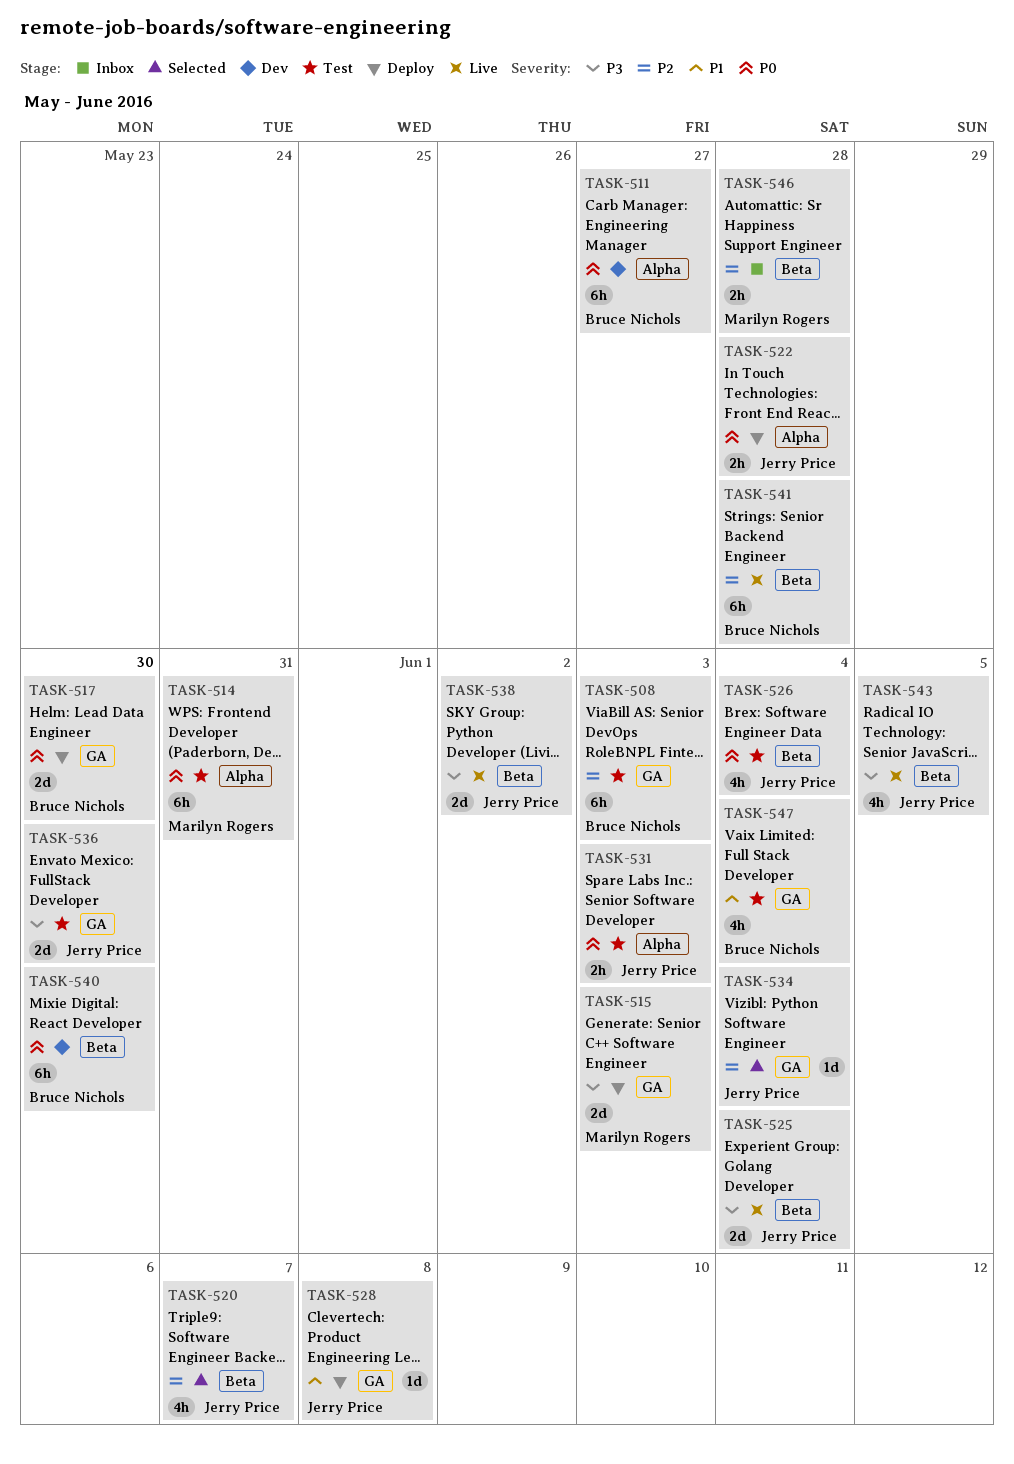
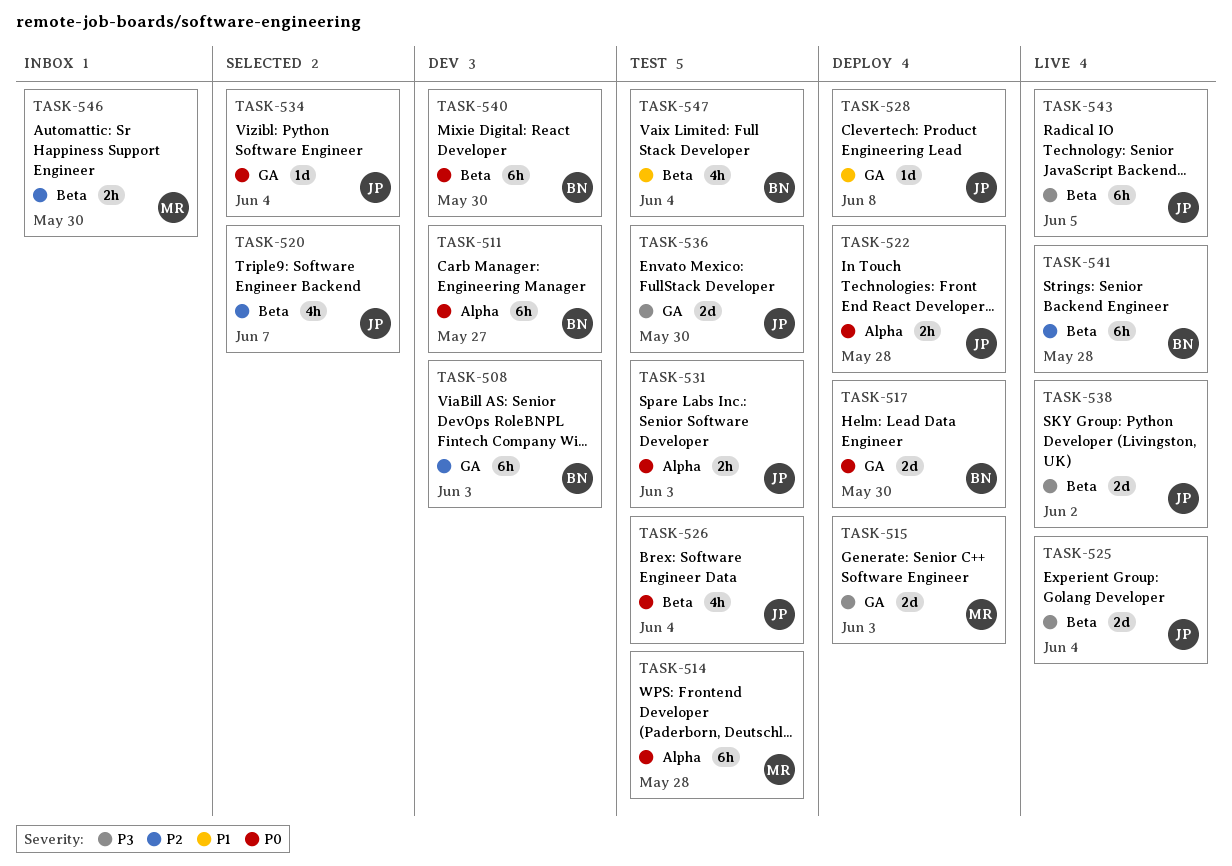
TASK-508, status: Test -> Dev
TASK-514, due: May 31 -> May 28
TASK-534, priority: P2 -> P0
TASK-543, estimate: 4h -> 6h
TASK-546, due: May 28 -> May 30
TASK-547, label: GA -> Beta

